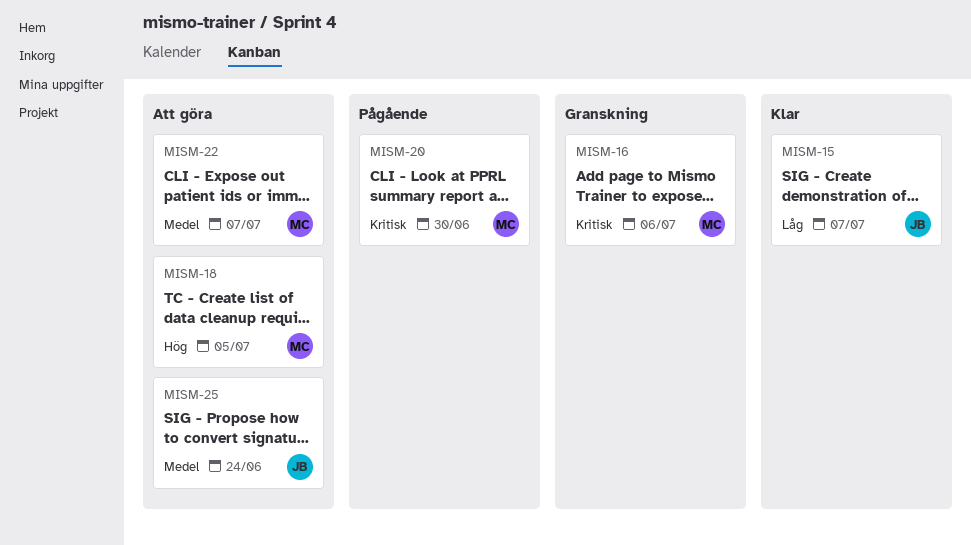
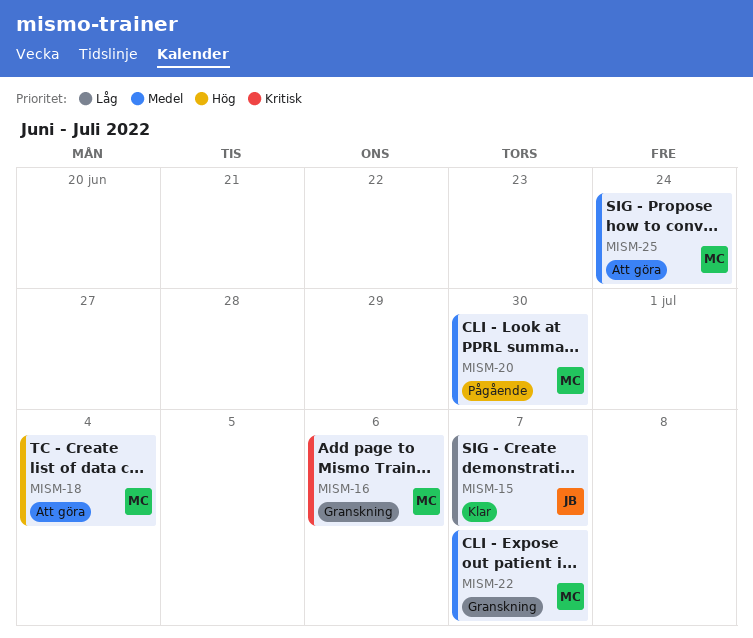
MISM-18, due: Jul 5 -> Jul 4
MISM-20, priority: Kritisk -> Medel
MISM-22, status: Att göra -> Granskning
MISM-25, owner: JB -> MC

